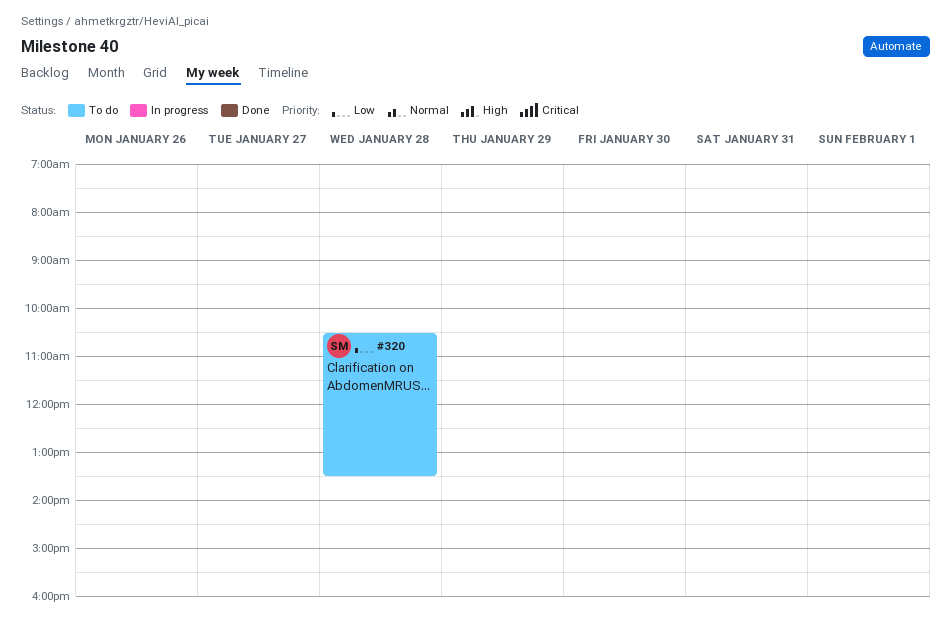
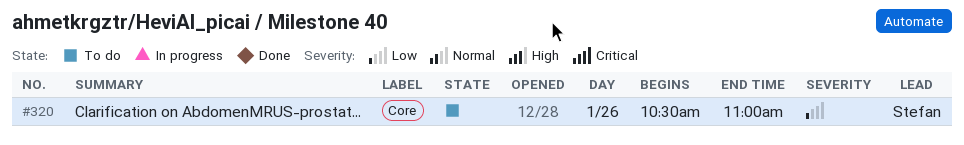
#320, day: Jan 28 -> Jan 26
#320, ends: 13:30 -> 11:00

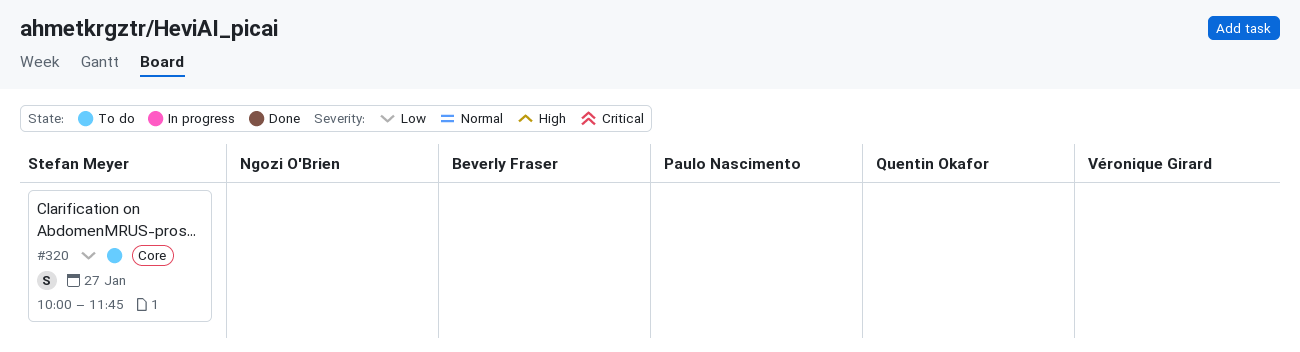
#320, day: Jan 26 -> Jan 27
#320, begins: 10:30 -> 10:00
#320, ends: 11:00 -> 11:45

